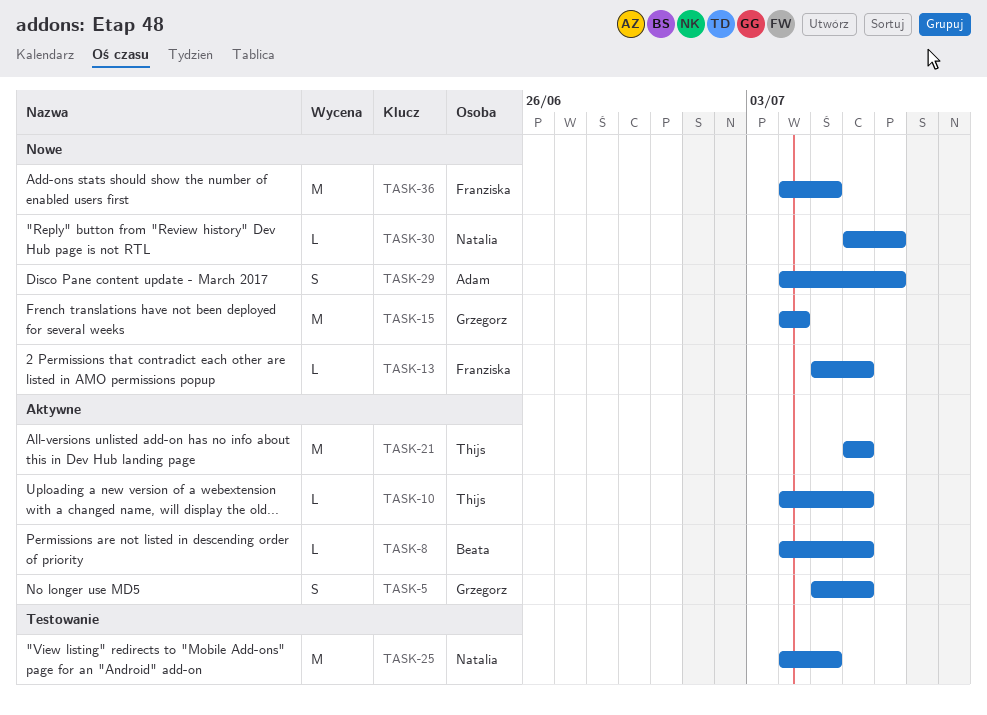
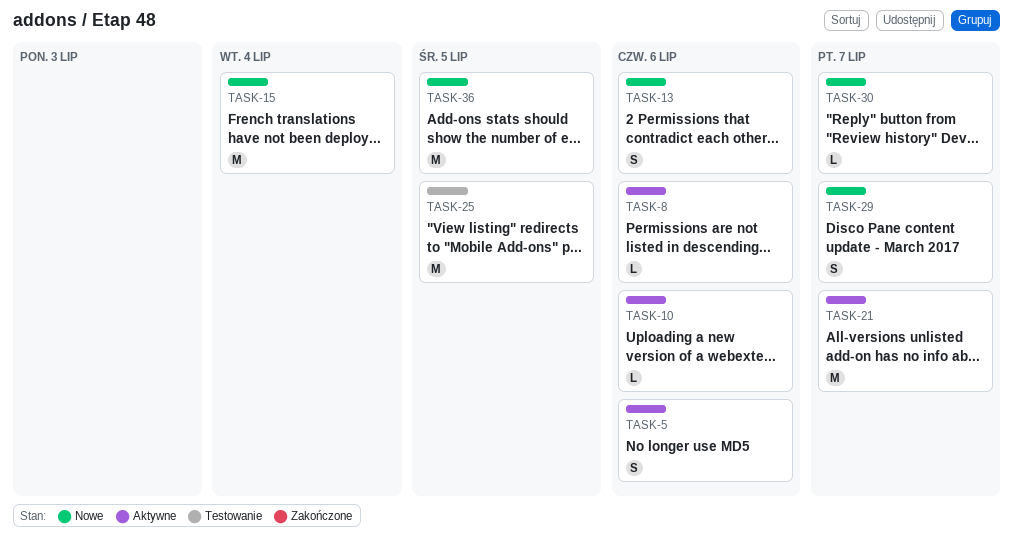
TASK-13, estimate: L -> S
TASK-21, due: Jul 6 -> Jul 7

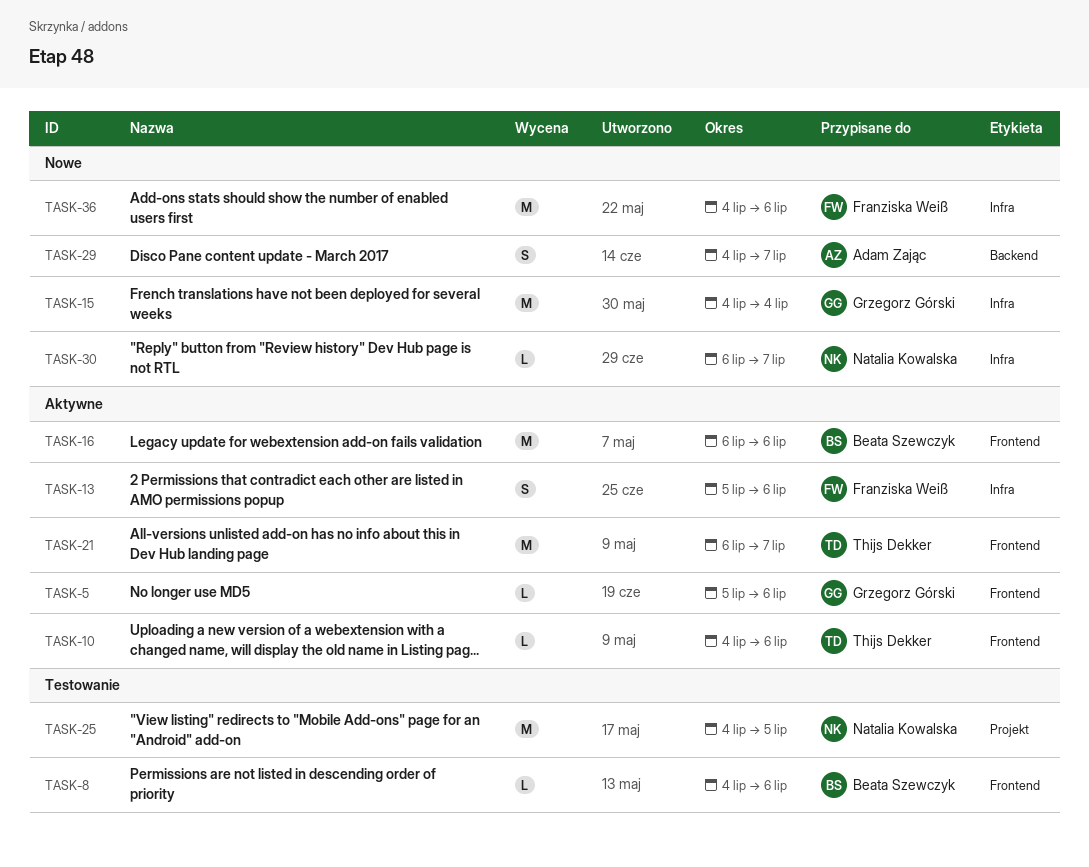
TASK-5, estimate: S -> L
TASK-8, status: Aktywne -> Testowanie
TASK-13, status: Nowe -> Aktywne
TASK-16: none -> present
TASK-36, due: Jul 5 -> Jul 6

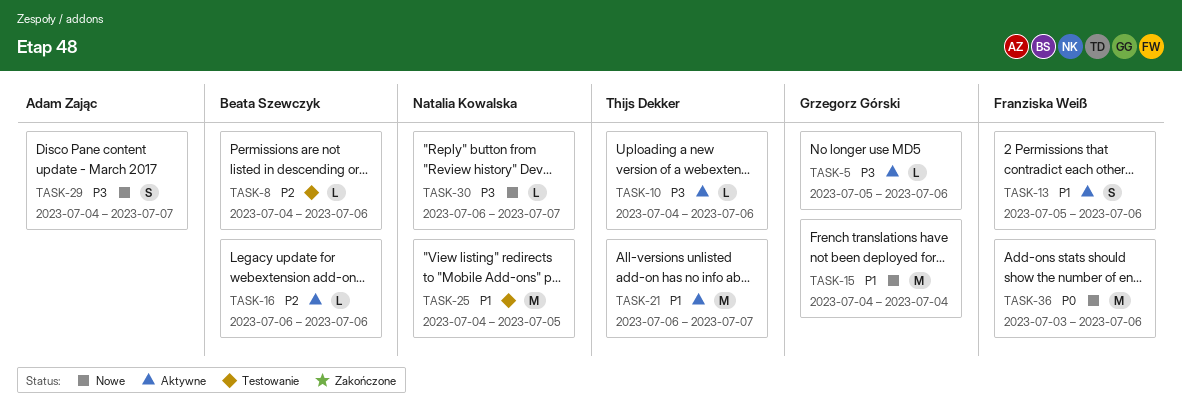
TASK-16, estimate: M -> L
TASK-36, start: Jul 4 -> Jul 3

